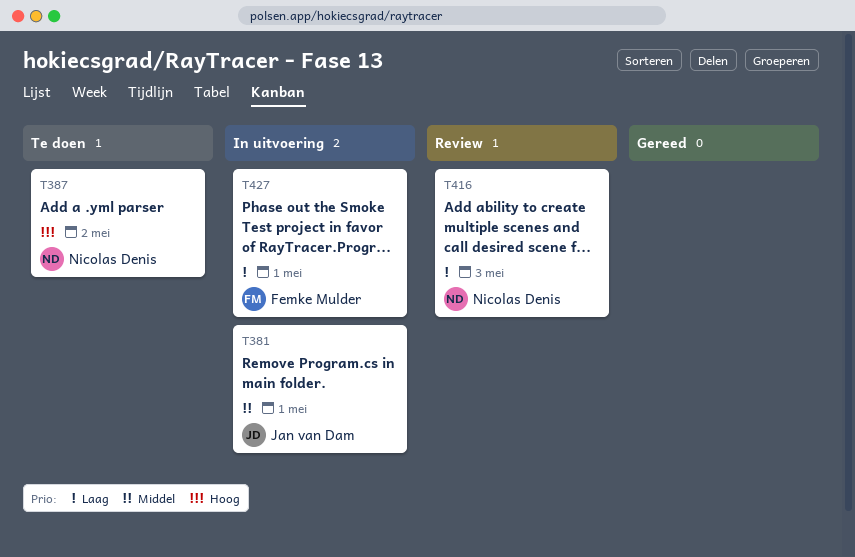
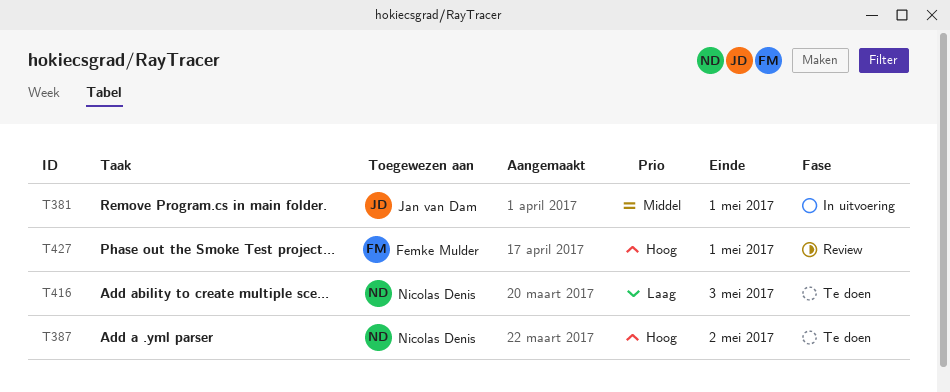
T416, status: Review -> Te doen
T427, status: In uitvoering -> Review
T427, priority: Laag -> Hoog

